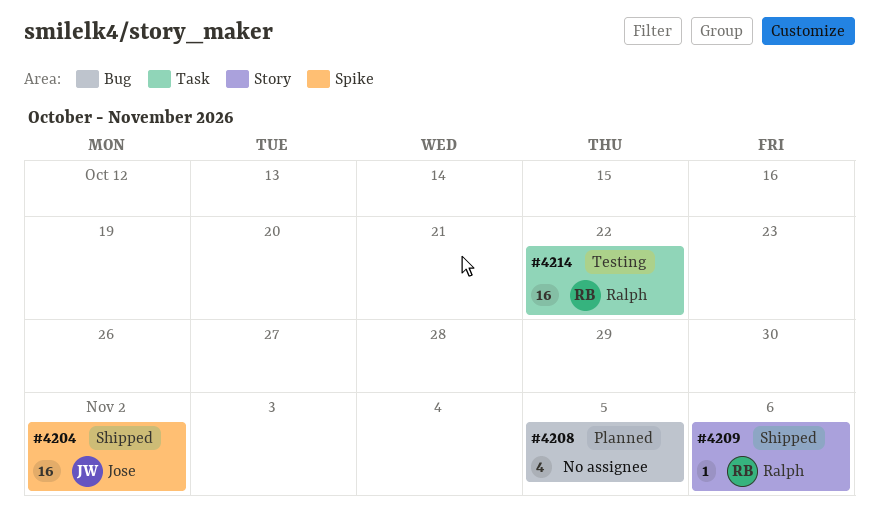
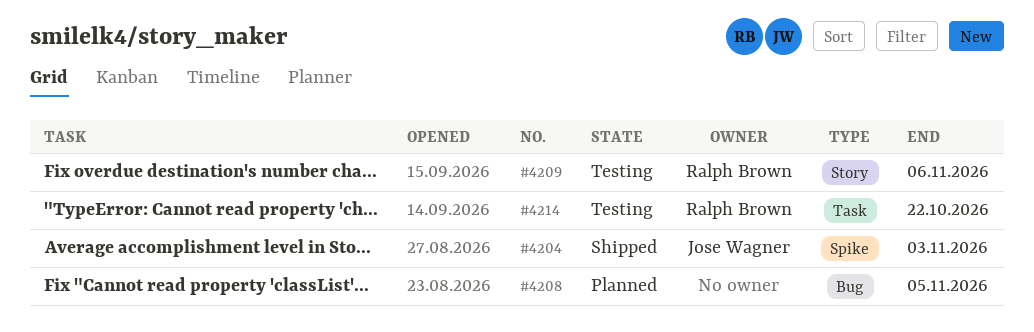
#4204, due: Nov 2 -> Nov 3
#4209, status: Shipped -> Testing

